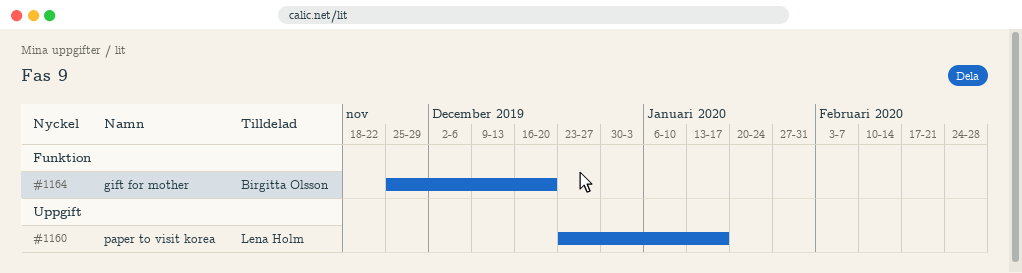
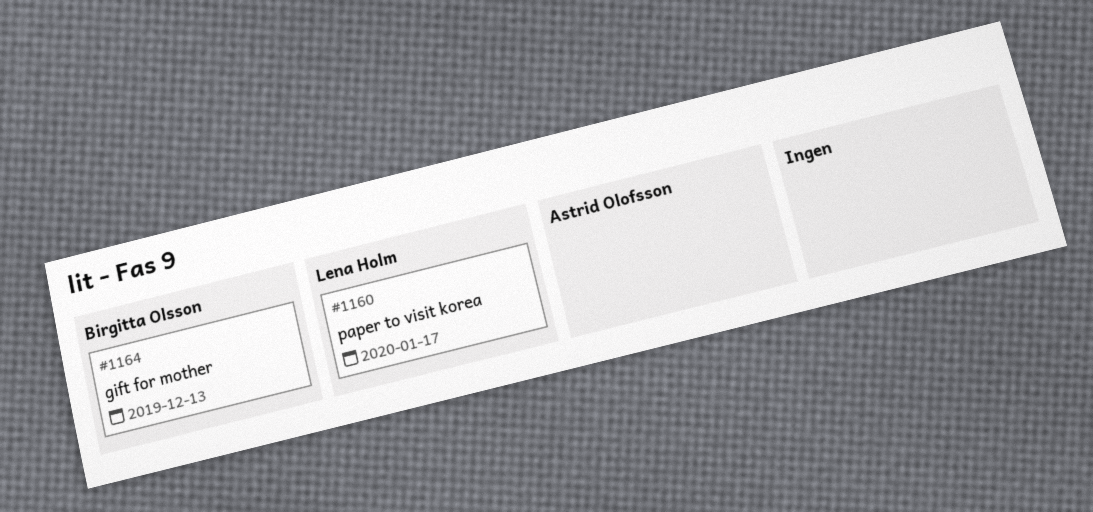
#1164, due: Dec 20 -> Dec 13

